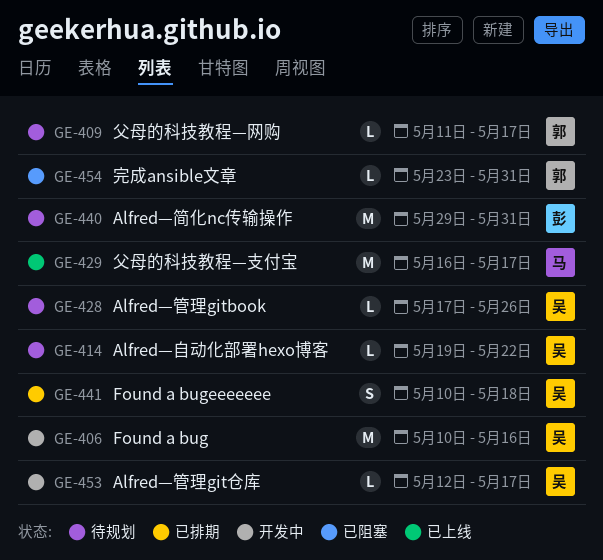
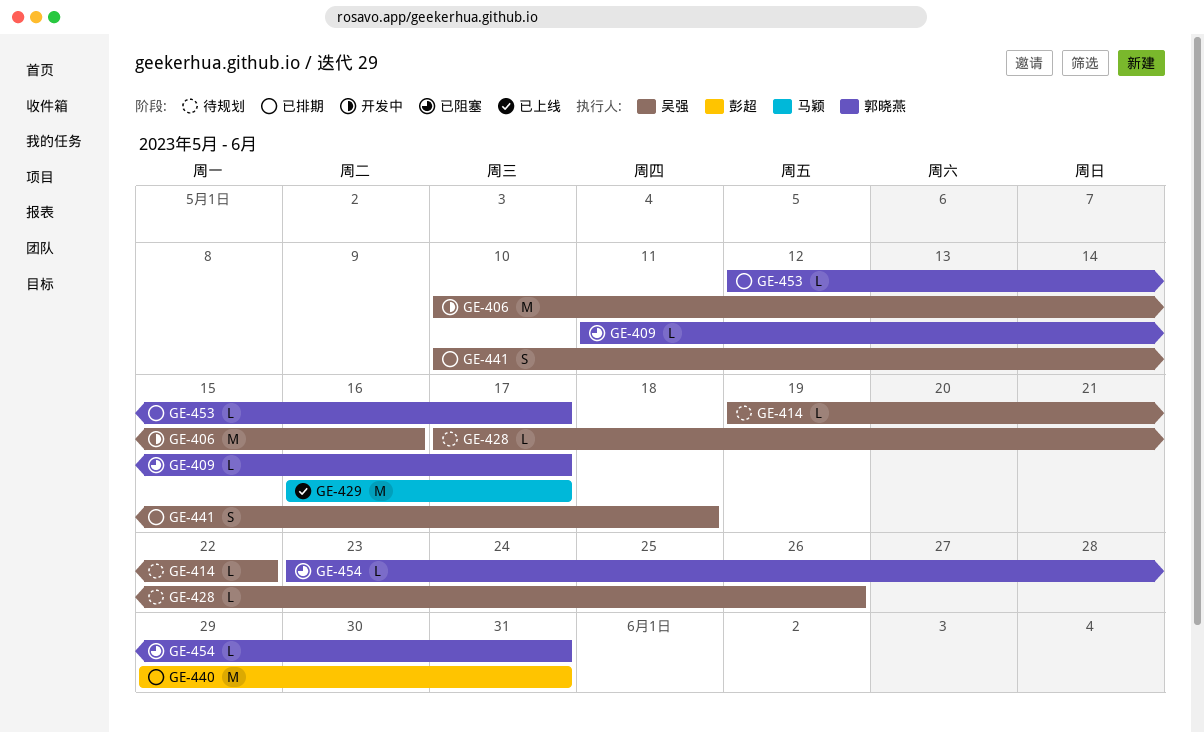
GE-409, status: 待规划 -> 已阻塞
GE-440, status: 待规划 -> 已排期
GE-453, status: 开发中 -> 已排期
GE-453, owner: 吴强 -> 郭晓燕

